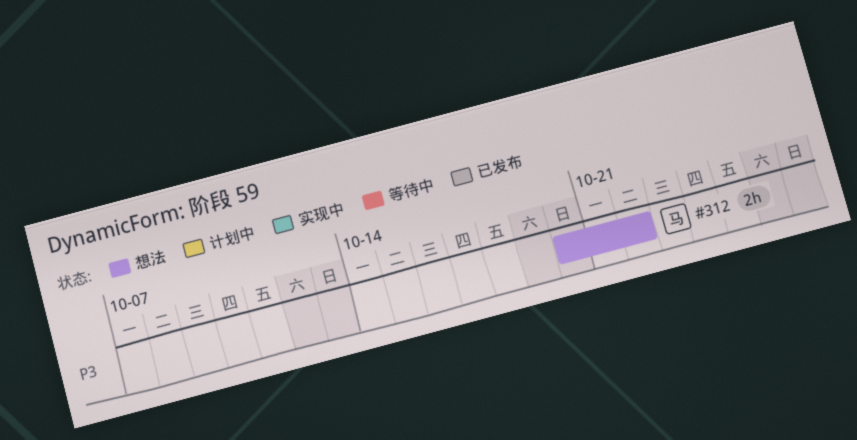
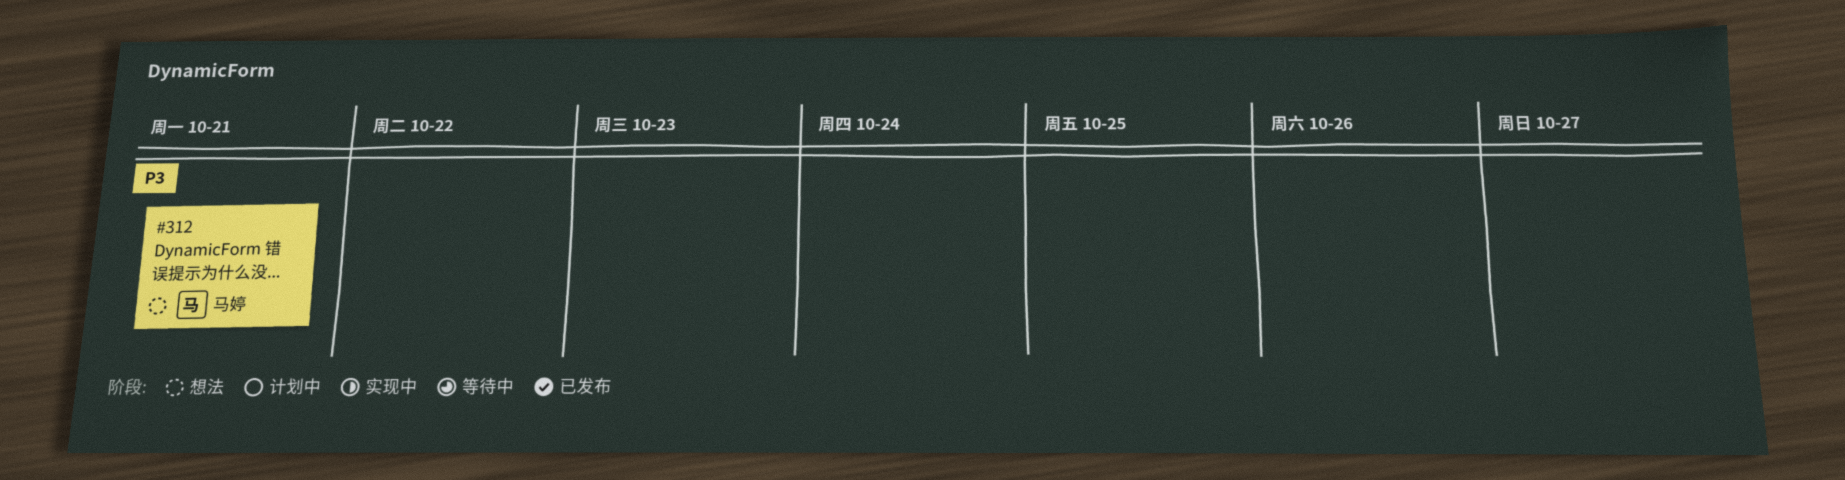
#312, due: Oct 22 -> Oct 21

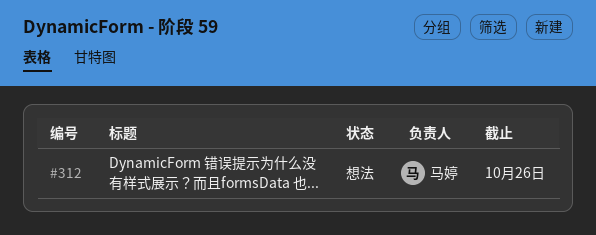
#312, due: Oct 21 -> Oct 26

